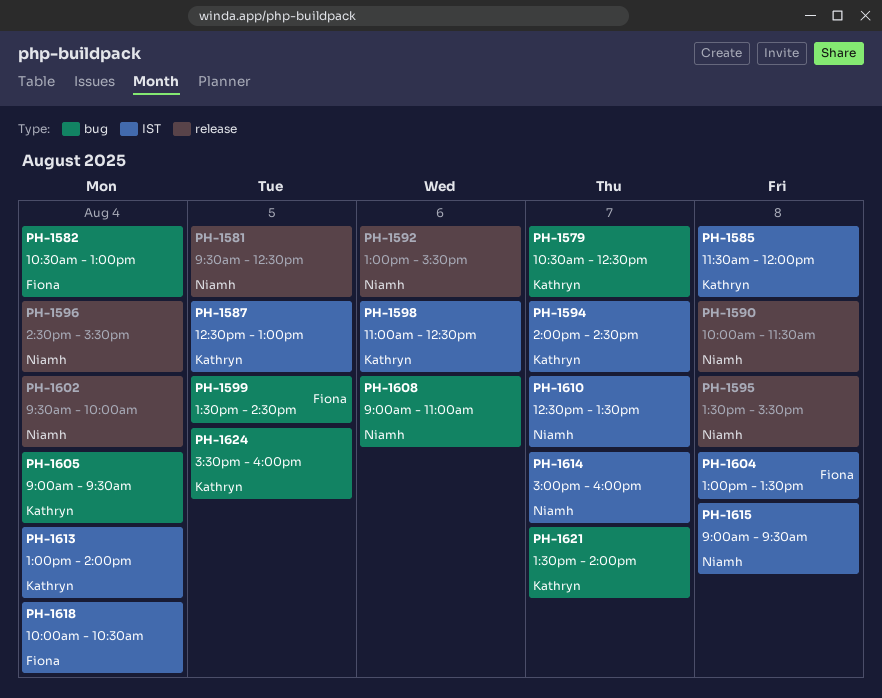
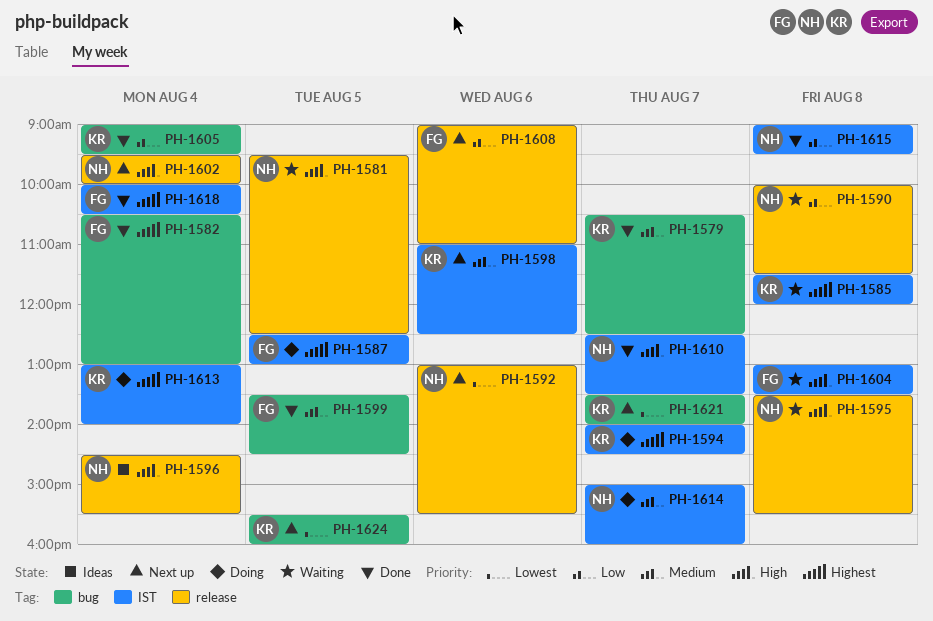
PH-1587, owner: Kathryn -> Fiona
PH-1608, owner: Niamh -> Fiona
PH-1608, label: bug -> release

